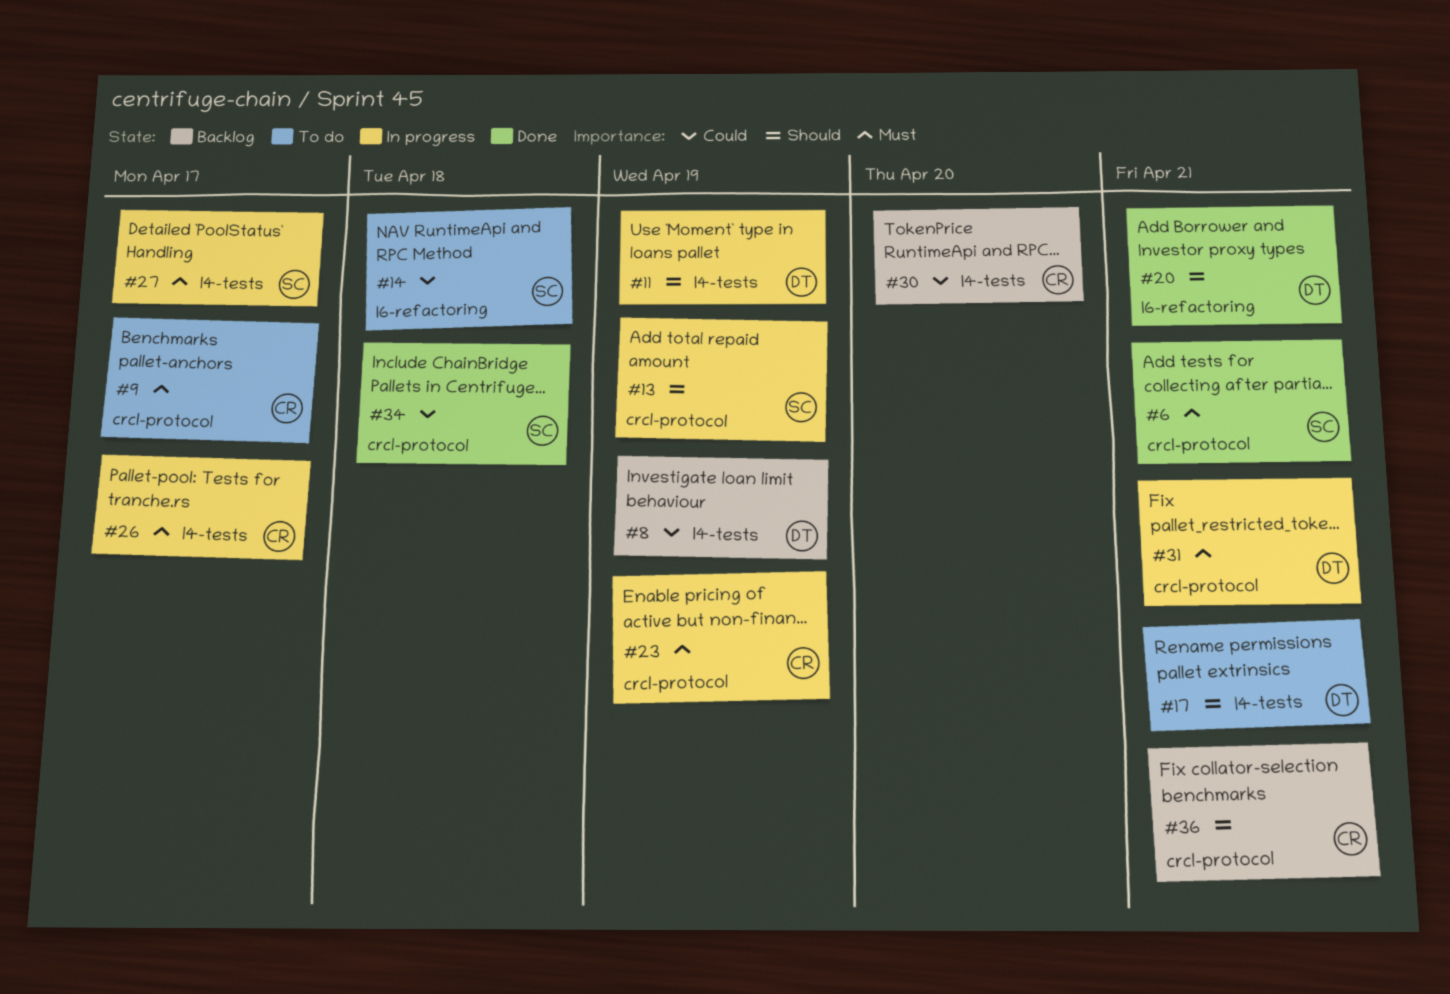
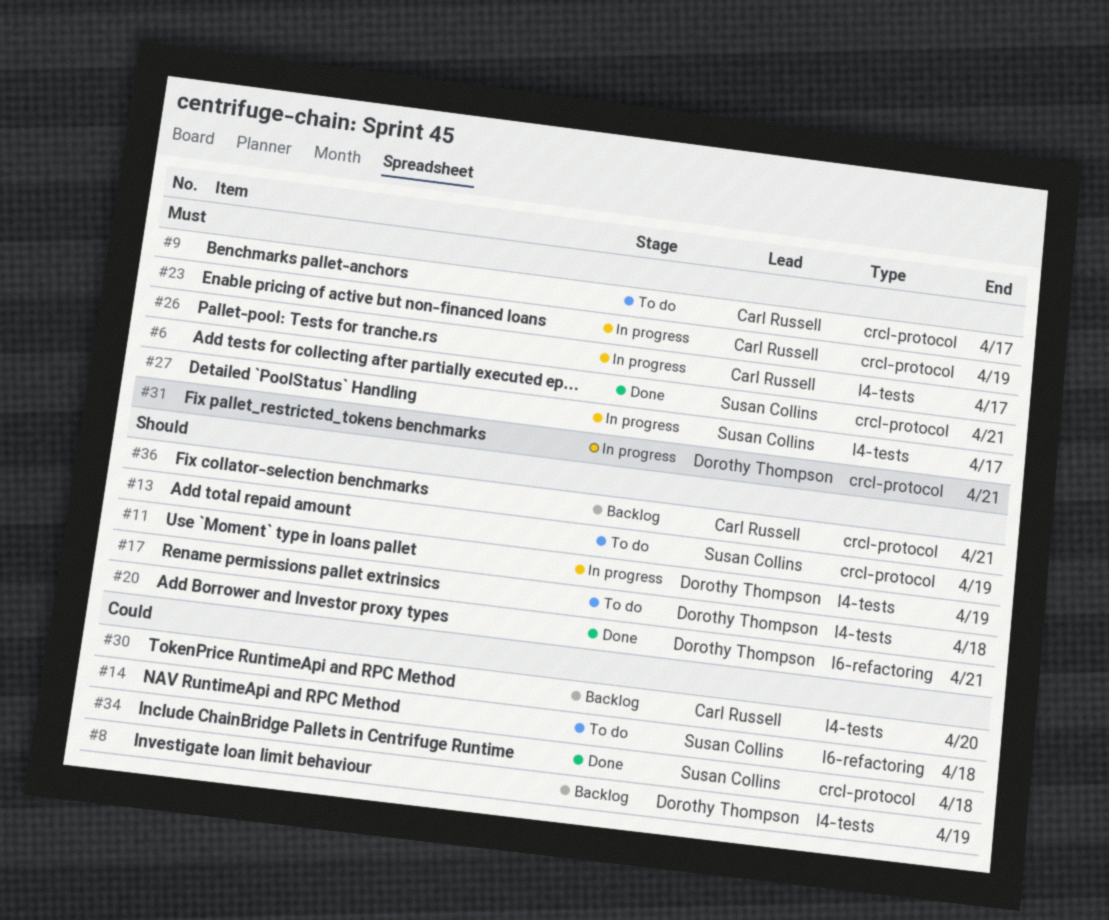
#13, status: In progress -> To do
#17, due: Apr 21 -> Apr 18

